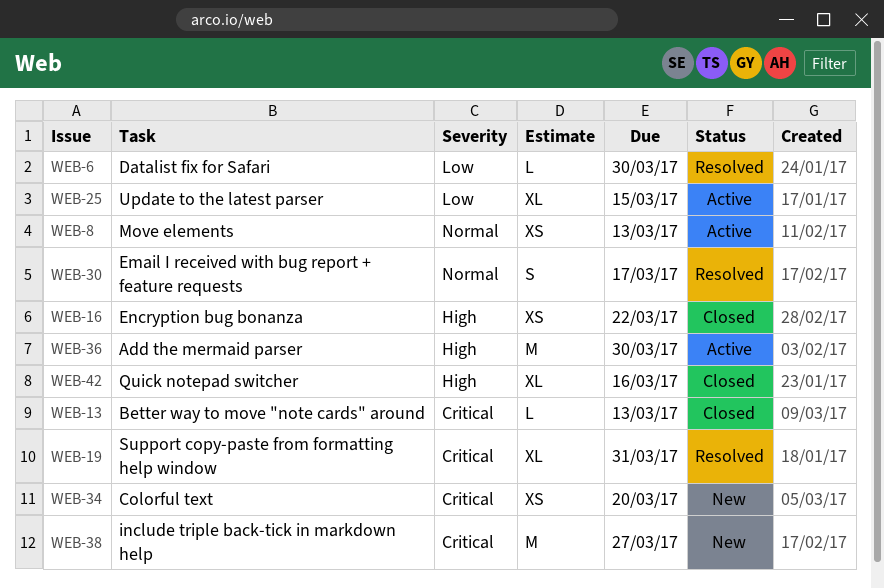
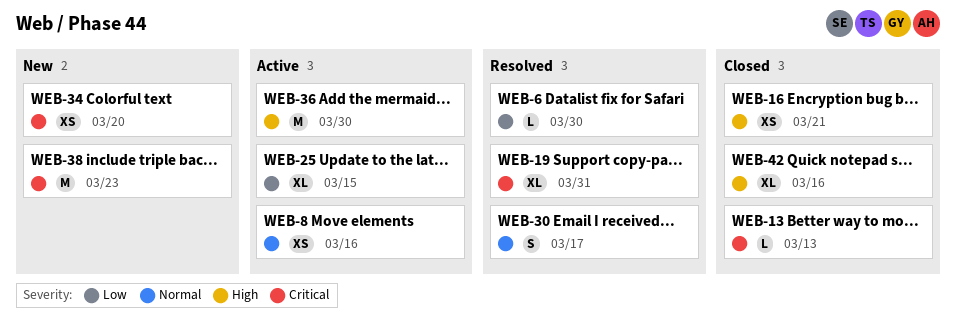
WEB-8, due: Mar 13 -> Mar 16
WEB-16, due: Mar 22 -> Mar 21
WEB-38, due: Mar 27 -> Mar 23

